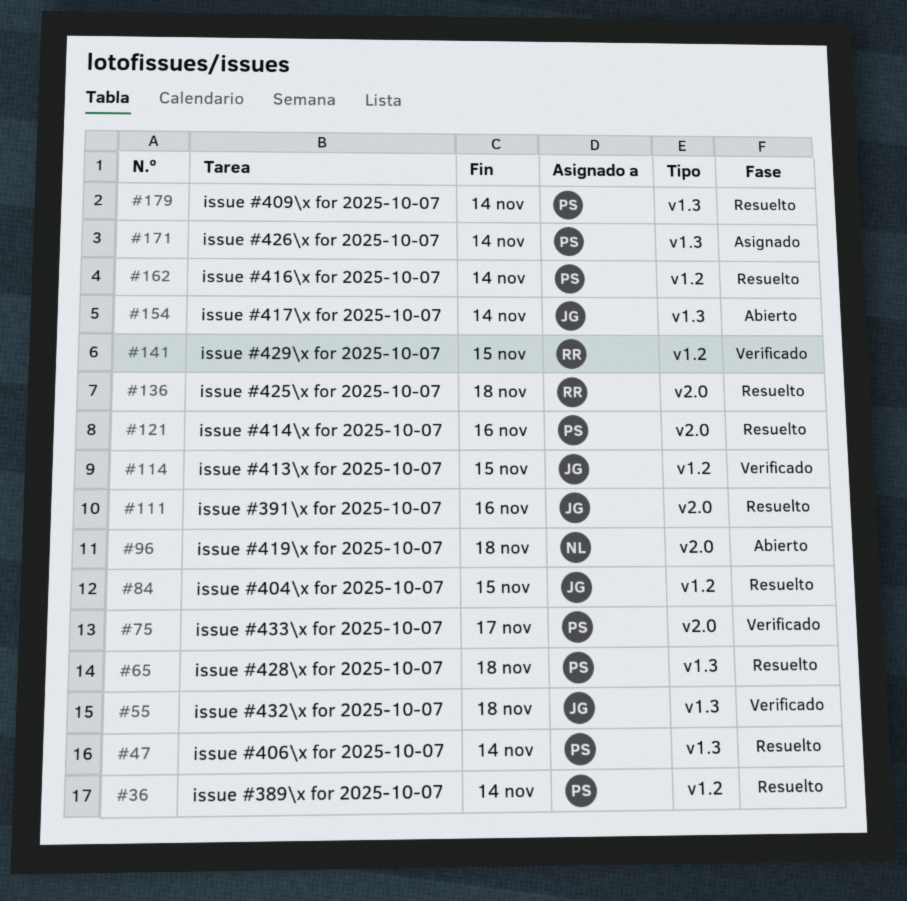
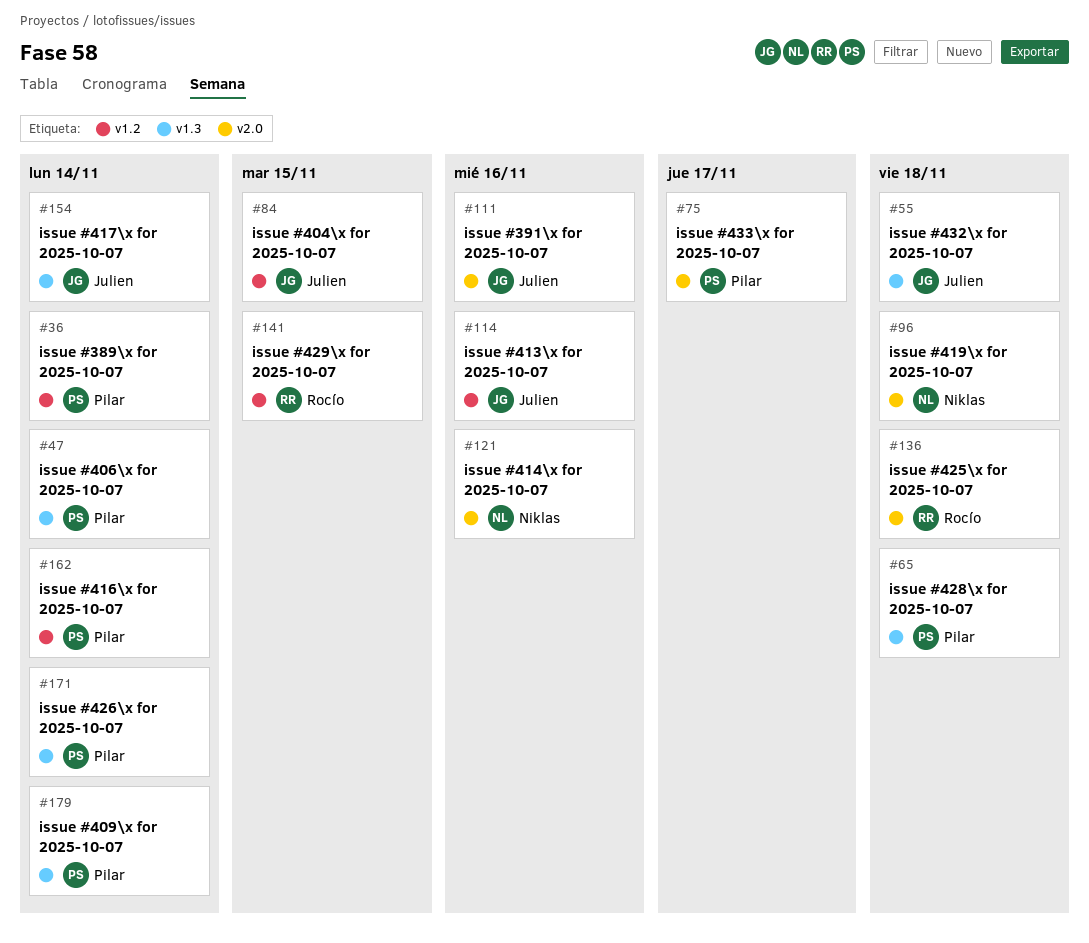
#114, due: Nov 15 -> Nov 16
#121, owner: Pilar -> Niklas

